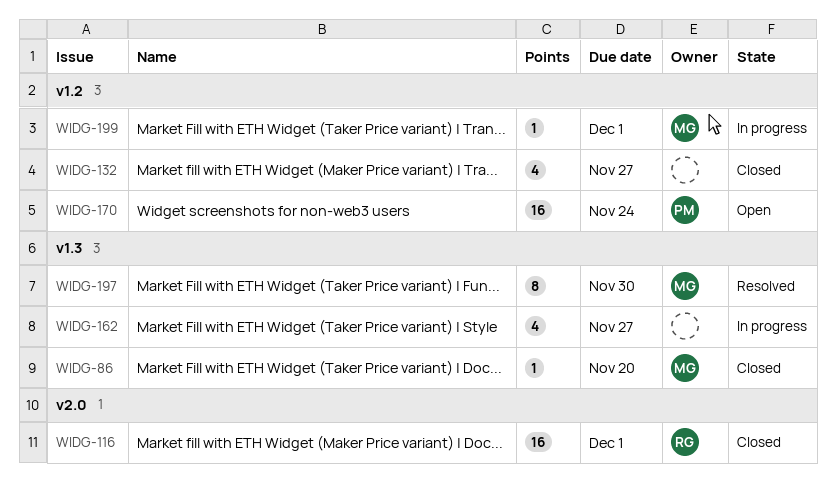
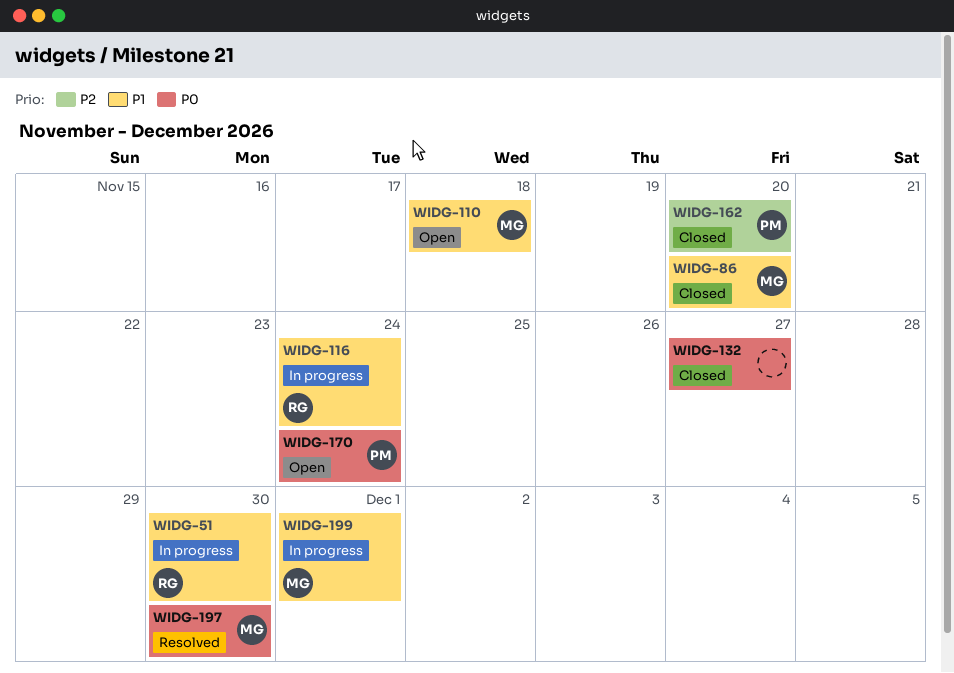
WIDG-51: none -> present
WIDG-110: none -> present
WIDG-116, status: Closed -> In progress
WIDG-116, due: Dec 1 -> Nov 24
WIDG-162, status: In progress -> Closed
WIDG-162, owner: none -> PM
WIDG-162, due: Nov 27 -> Nov 20

